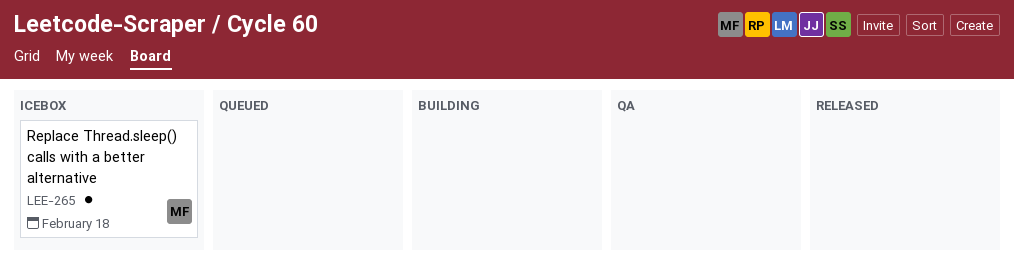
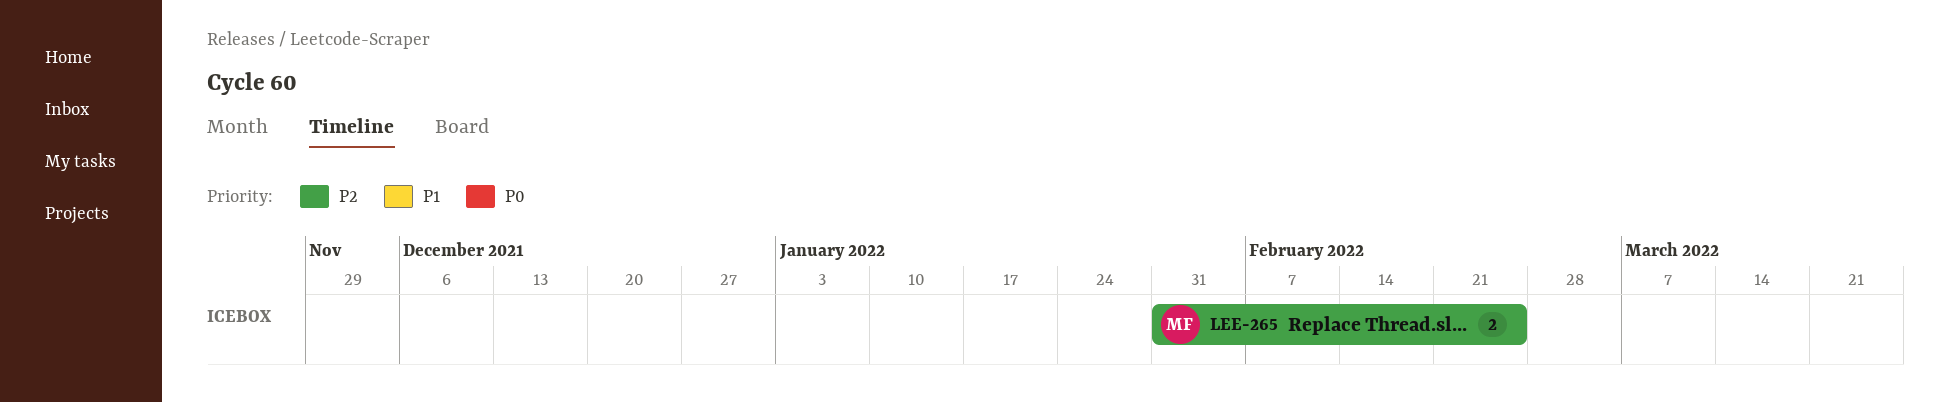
LEE-265, estimate: 1 -> 2
LEE-265, due: Feb 18 -> Feb 25

